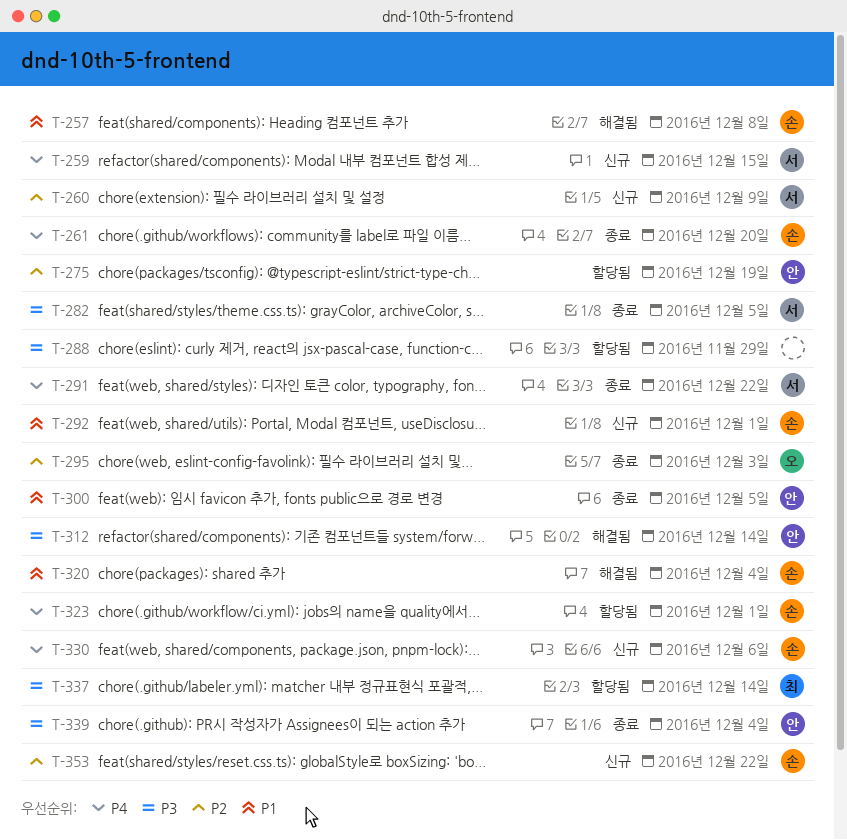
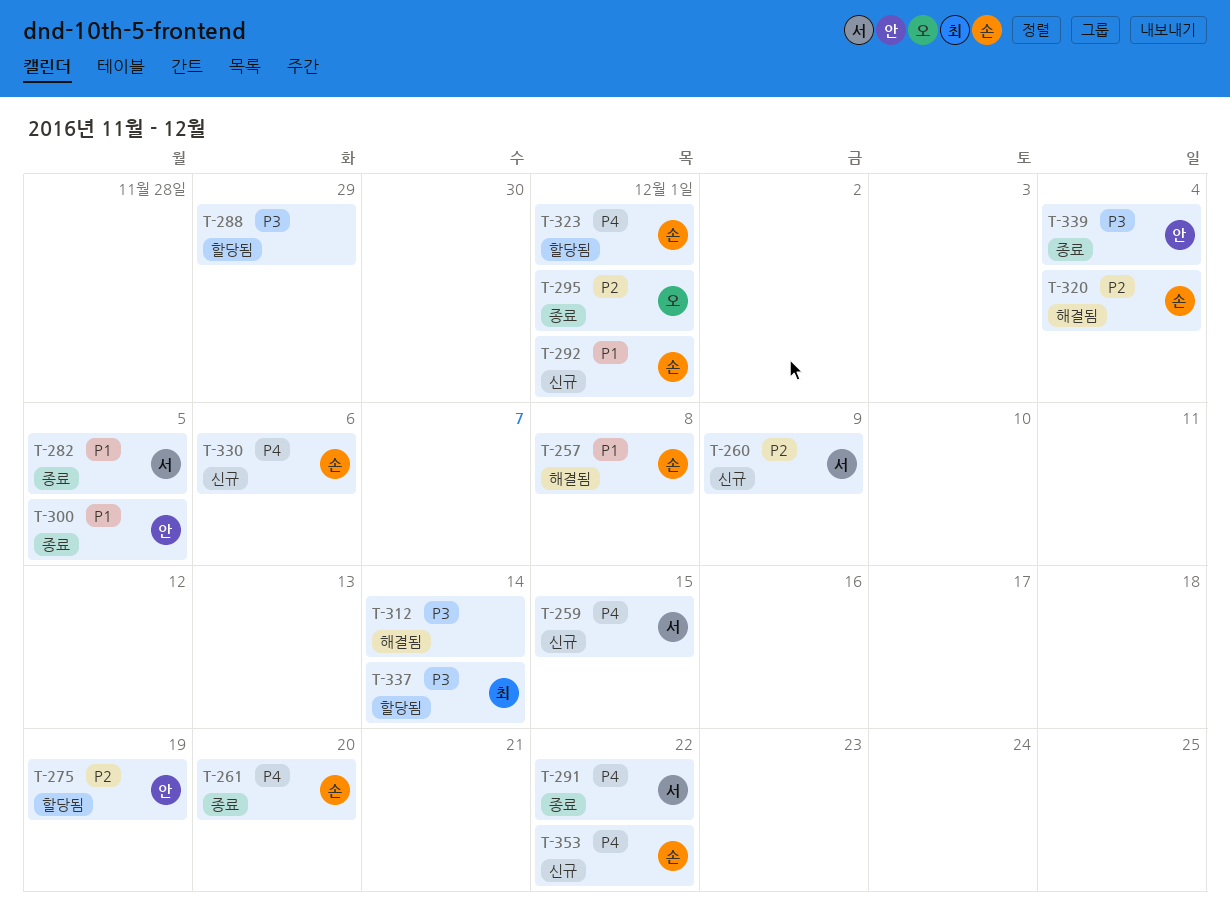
T-282, priority: P3 -> P1
T-295, due: Dec 3 -> Dec 1
T-312, owner: 안 -> none
T-320, priority: P1 -> P2
T-353, priority: P2 -> P4

